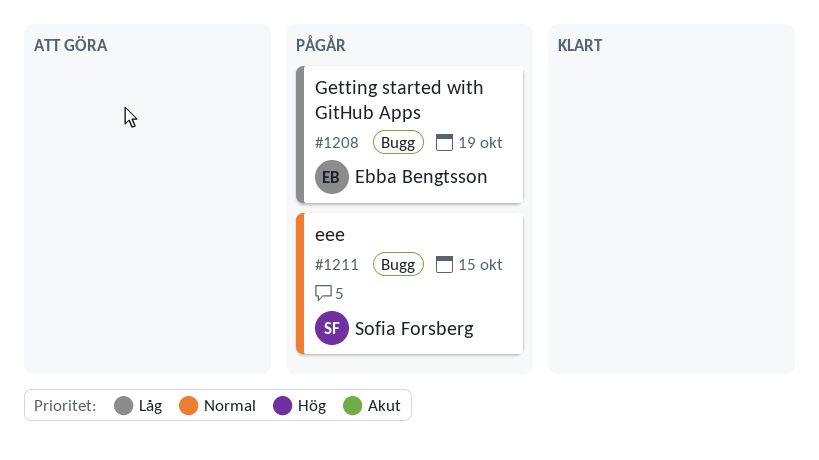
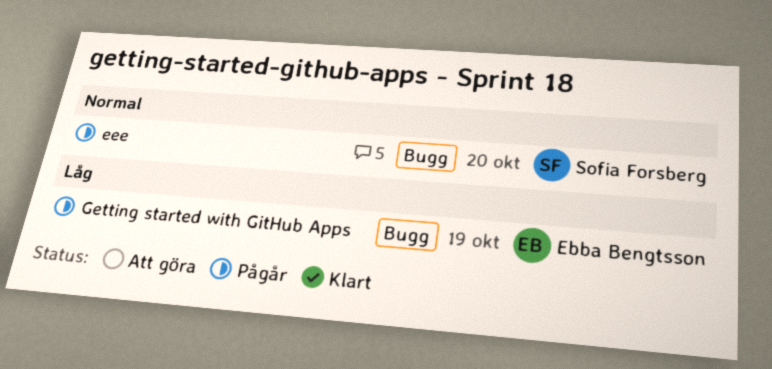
eee, due: Oct 15 -> Oct 20

